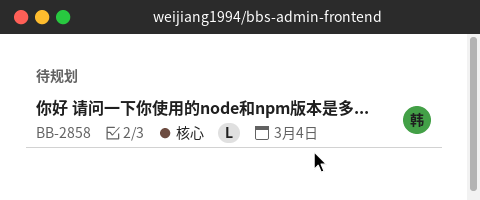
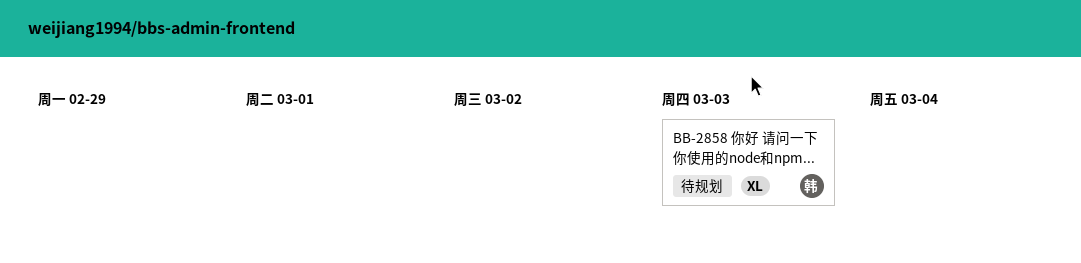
BB-2858, estimate: L -> XL
BB-2858, due: Mar 4 -> Mar 3

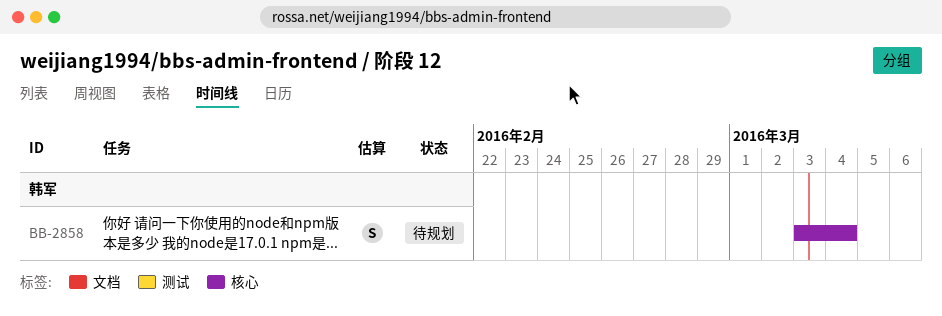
BB-2858, estimate: XL -> S
BB-2858, due: Mar 3 -> Mar 4

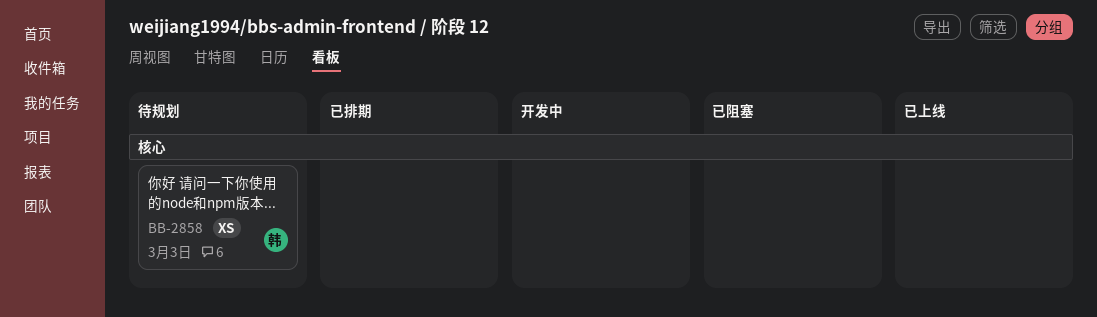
BB-2858, estimate: S -> XS
BB-2858, due: Mar 4 -> Mar 3

